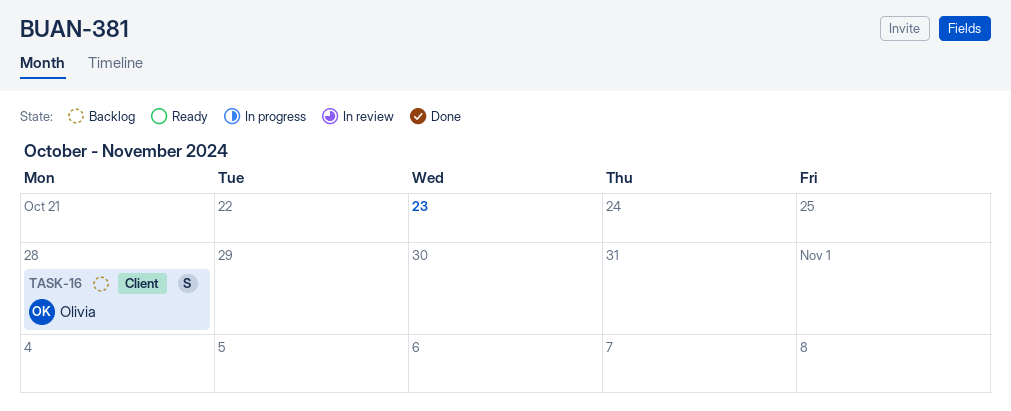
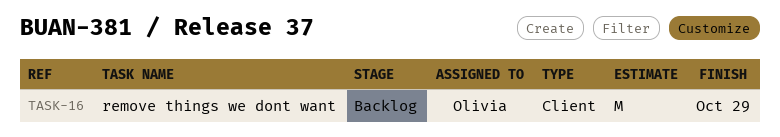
TASK-16, estimate: S -> M
TASK-16, due: Oct 28 -> Oct 29

